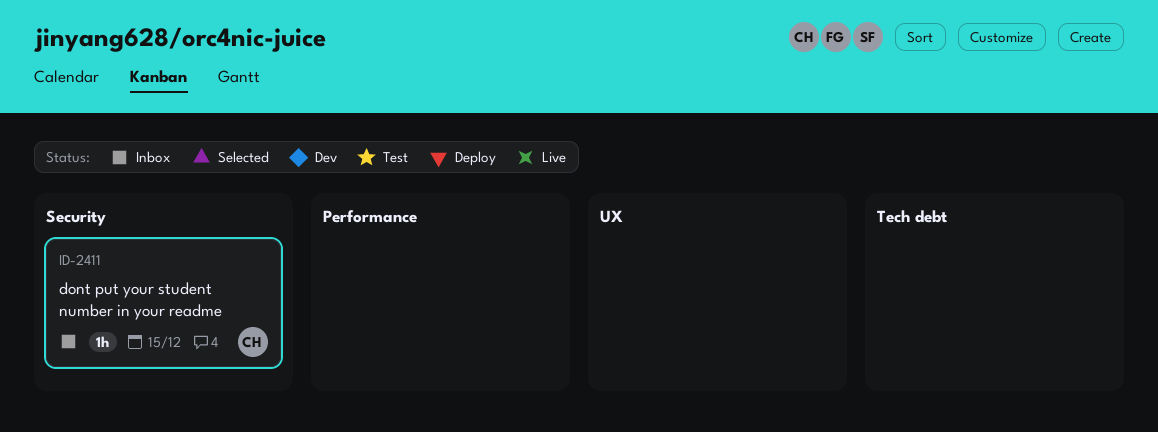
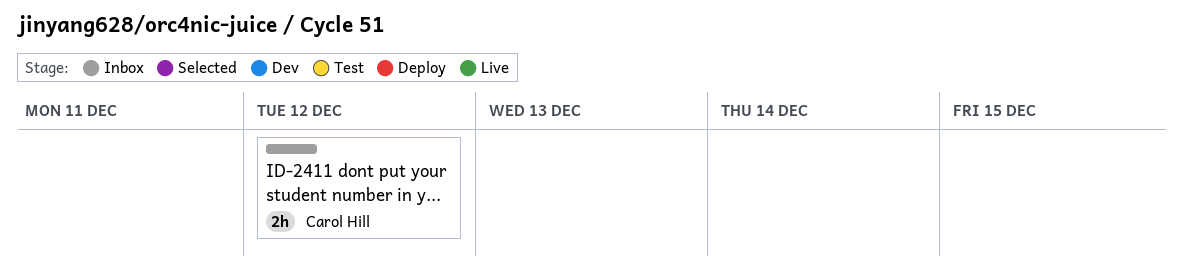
ID-2411, estimate: 1h -> 2h
ID-2411, due: Dec 15 -> Dec 12

